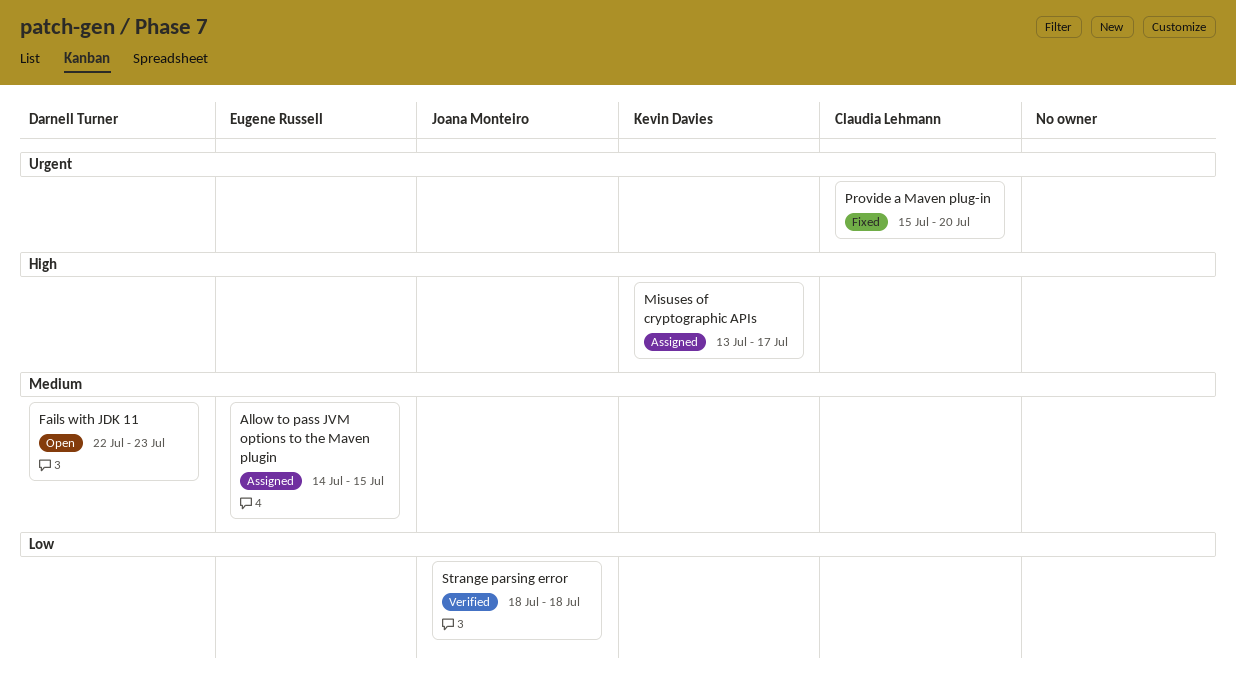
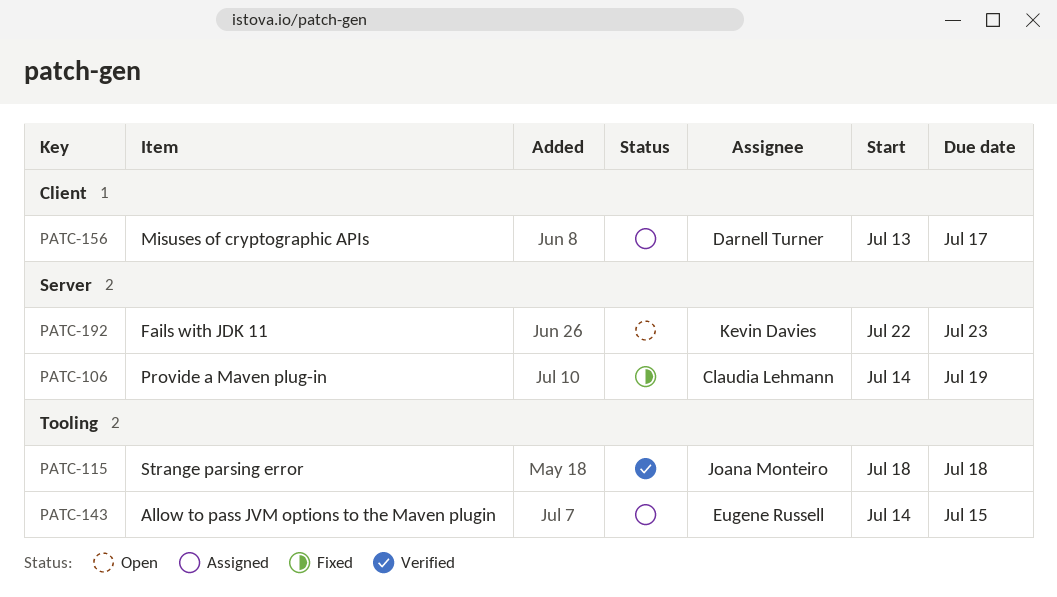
Fails with JDK 11, owner: Darnell Turner -> Kevin Davies
Misuses of cryptographic APIs, owner: Kevin Davies -> Darnell Turner
Provide a Maven plug-in, start: Jul 15 -> Jul 14
Provide a Maven plug-in, due: Jul 20 -> Jul 19

